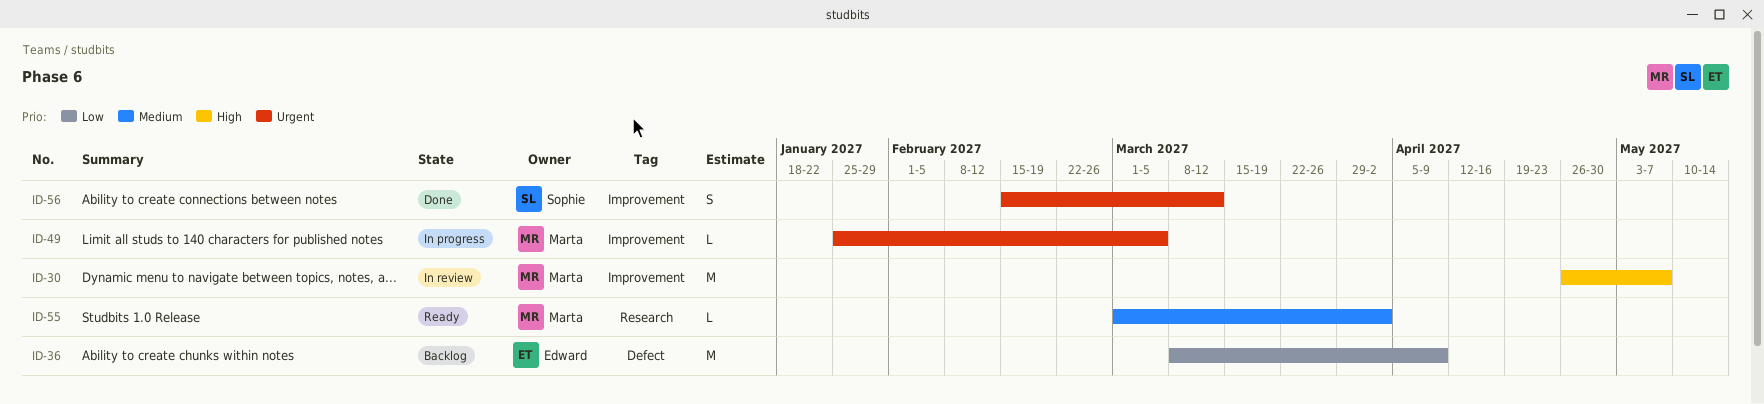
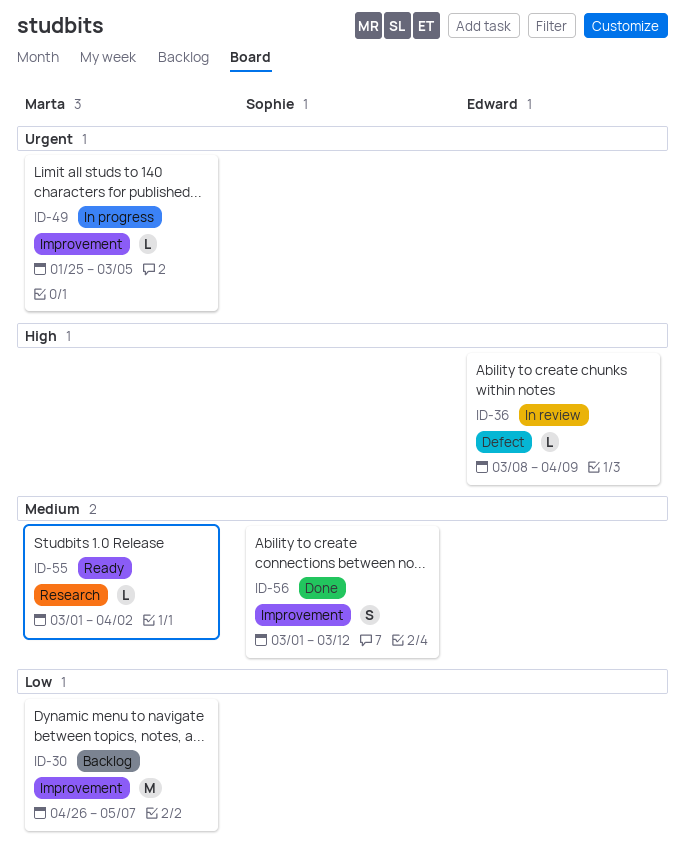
ID-30, status: In review -> Backlog
ID-30, priority: High -> Low
ID-36, status: Backlog -> In review
ID-36, priority: Low -> High
ID-36, estimate: M -> L
ID-56, priority: Urgent -> Medium
ID-56, start: Feb 15 -> Mar 1

